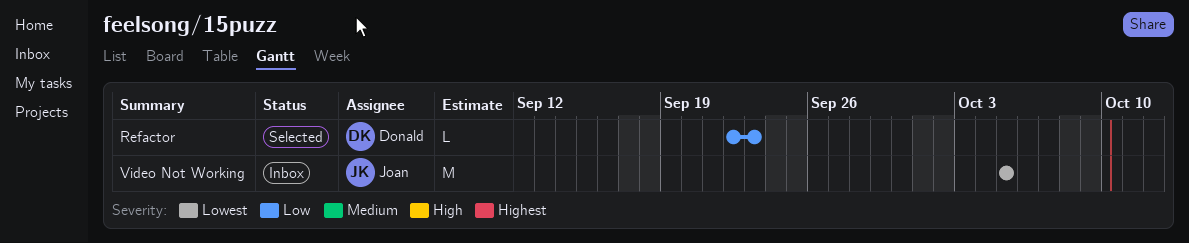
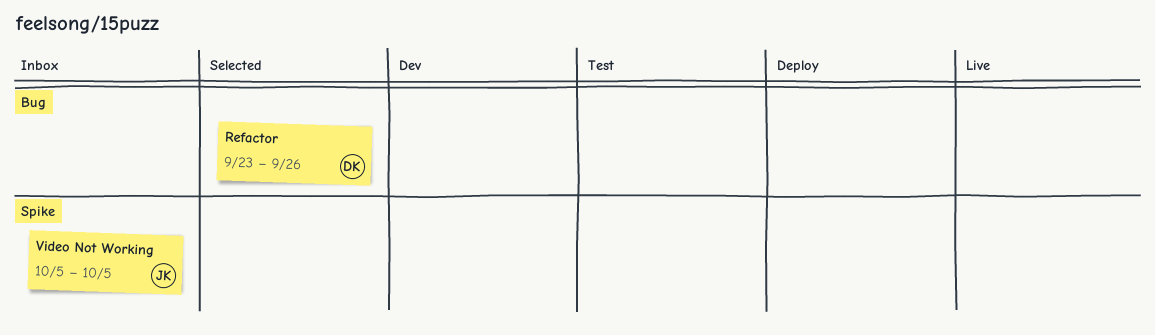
Refactor, start: Sep 22 -> Sep 23
Refactor, due: Sep 23 -> Sep 26

